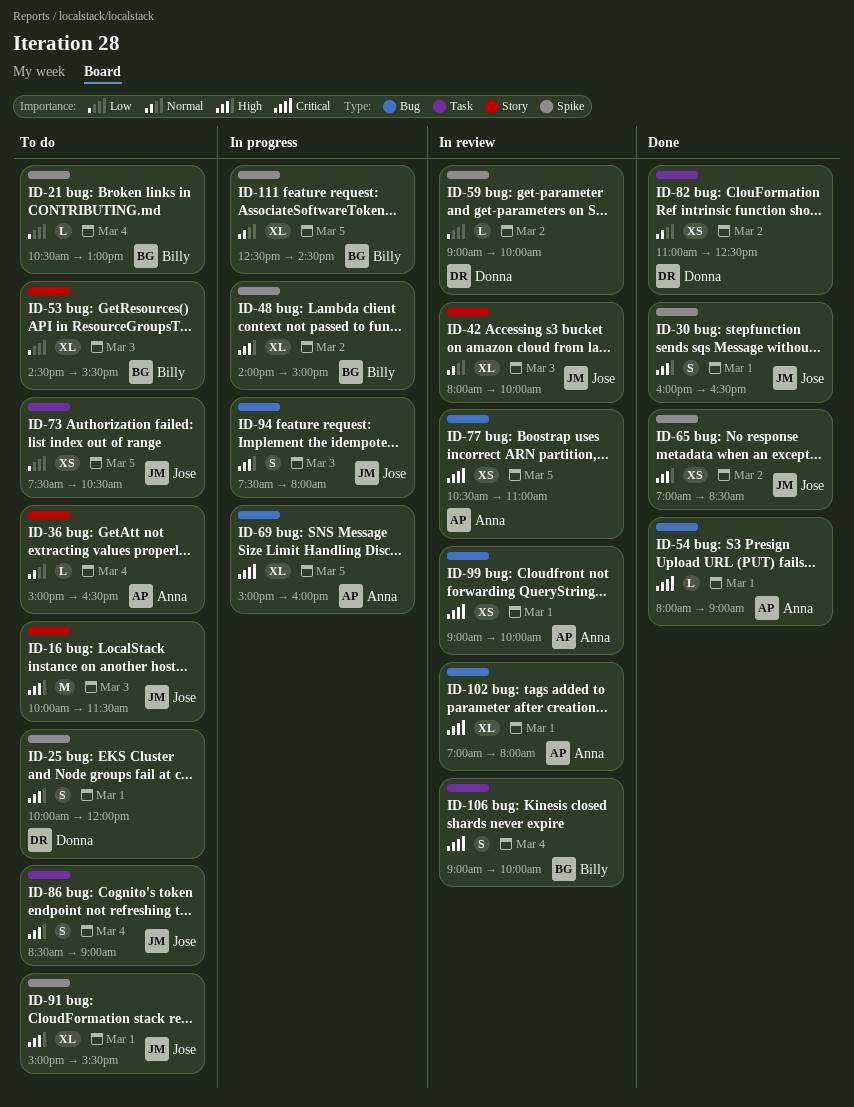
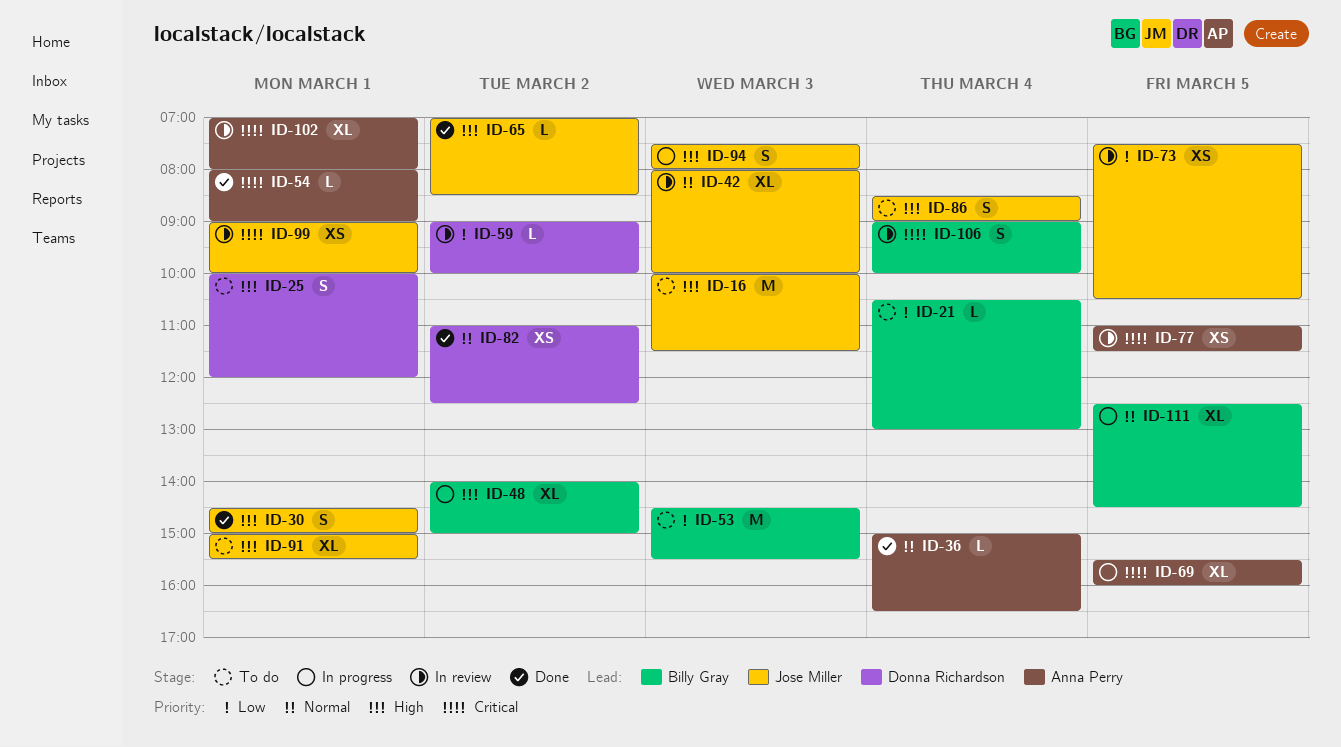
ID-30, begins: 16:00 -> 14:30
ID-30, ends: 16:30 -> 15:00
ID-36, status: To do -> Done
ID-53, estimate: XL -> M
ID-65, estimate: XS -> L
ID-69, begins: 15:00 -> 15:30
ID-73, status: To do -> In review
ID-77, begins: 10:30 -> 11:00
ID-77, ends: 11:00 -> 11:30
ID-99, owner: Anna Perry -> Jose Miller

